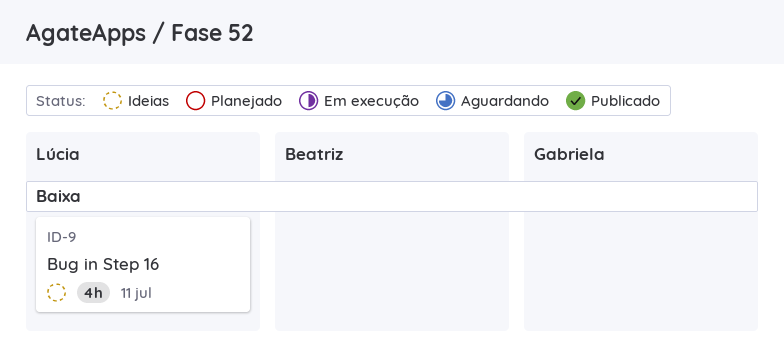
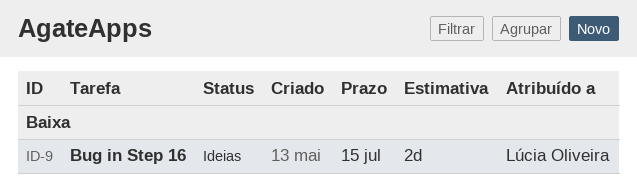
ID-9, estimate: 4h -> 2d
ID-9, due: Jul 11 -> Jul 15

